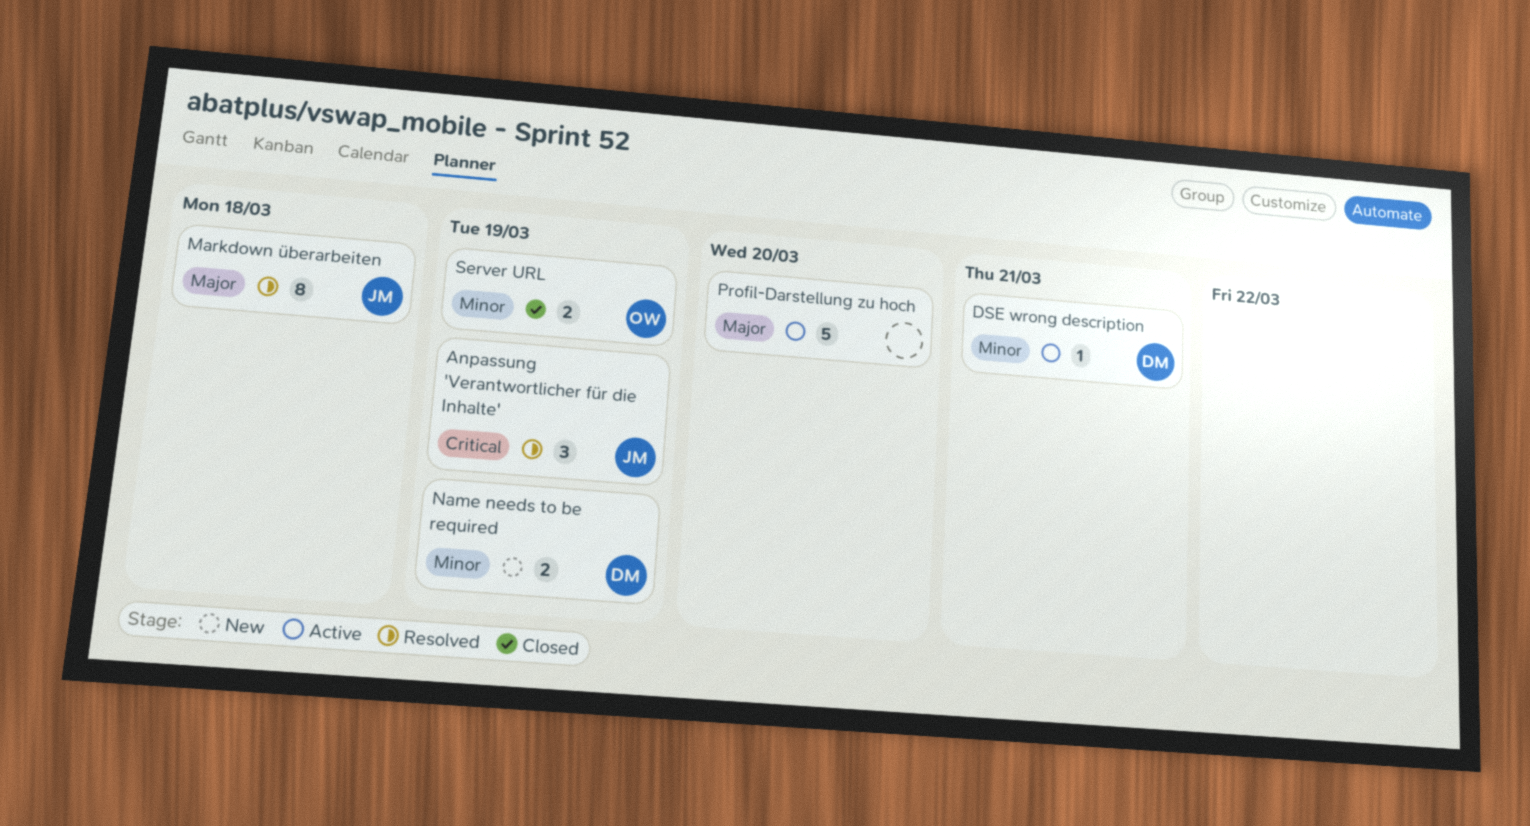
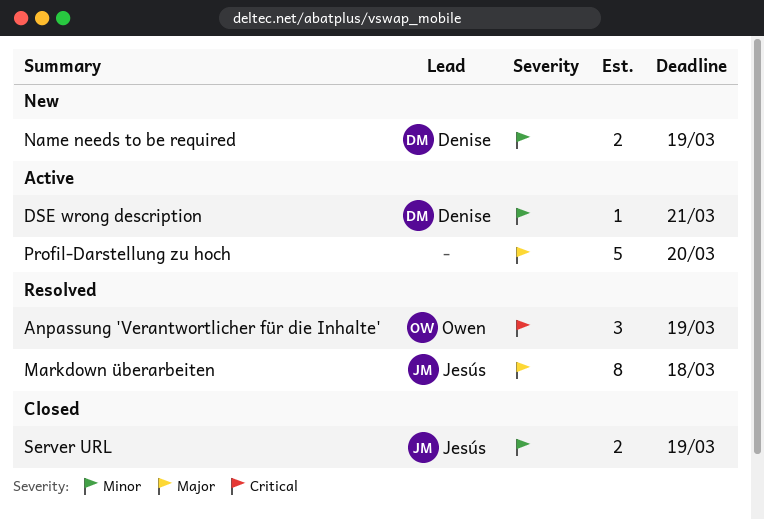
Anpassung 'Verantwortlicher für die Inhalte', owner: Jesús -> Owen
Server URL, owner: Owen -> Jesús

